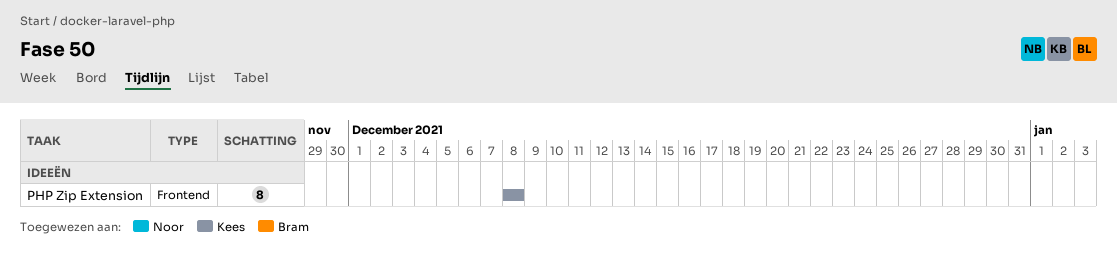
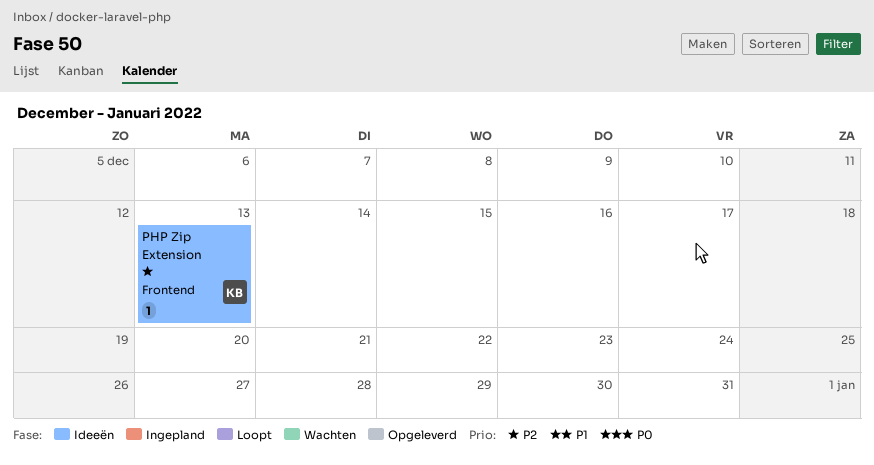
PHP Zip Extension, estimate: 8 -> 1
PHP Zip Extension, due: Dec 8 -> Dec 13

